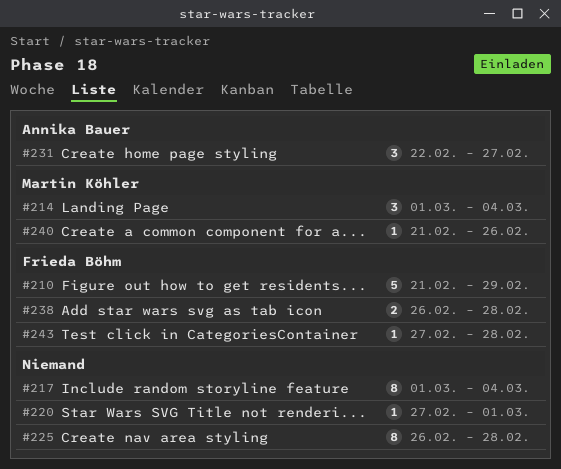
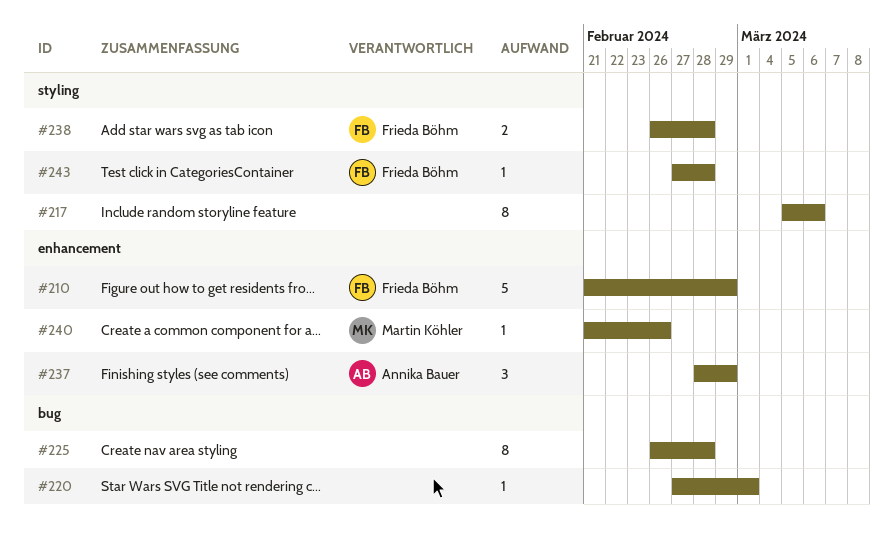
#214: present -> none
#217, start: Mar 1 -> Mar 5
#217, due: Mar 4 -> Mar 6
#231: present -> none
#237: none -> present

